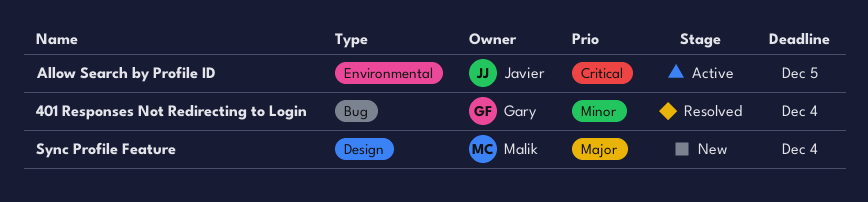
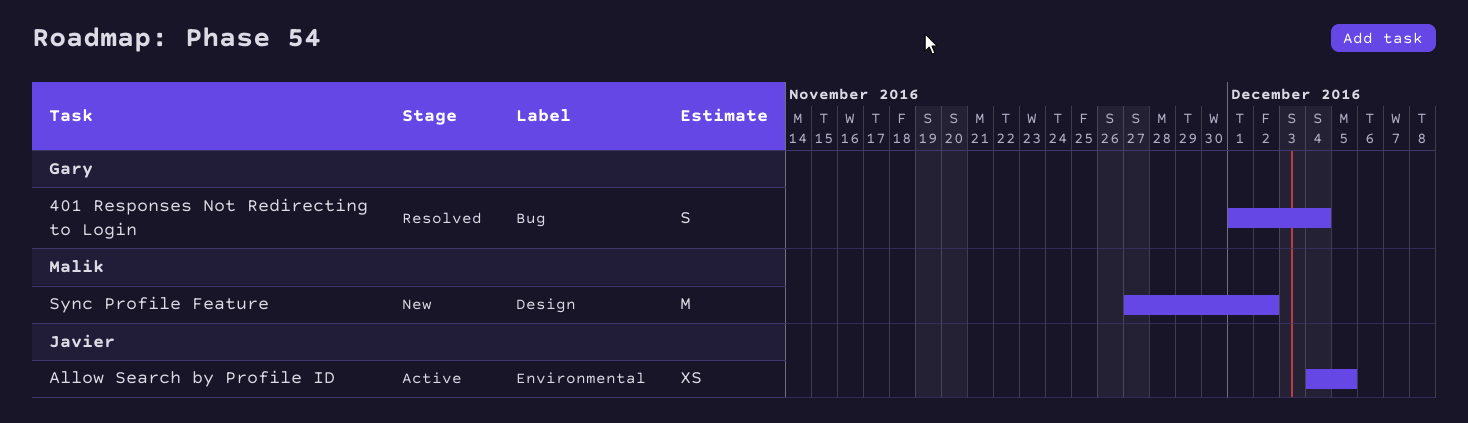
Sync Profile Feature, due: Dec 4 -> Dec 2

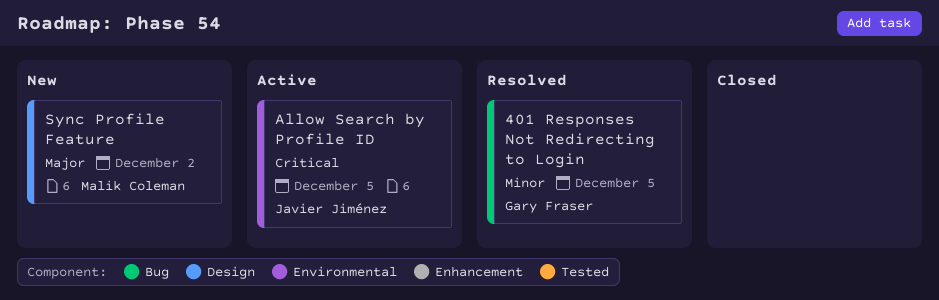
401 Responses Not Redirecting to Login, due: Dec 4 -> Dec 5

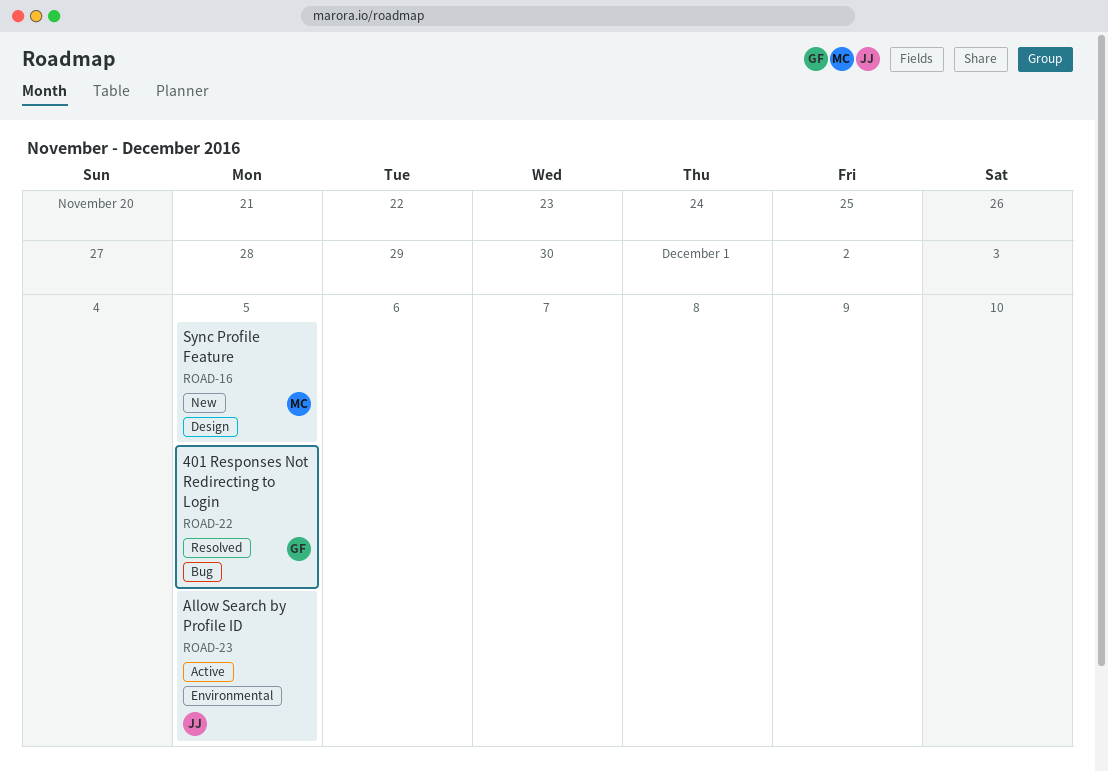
Sync Profile Feature, due: Dec 2 -> Dec 5

